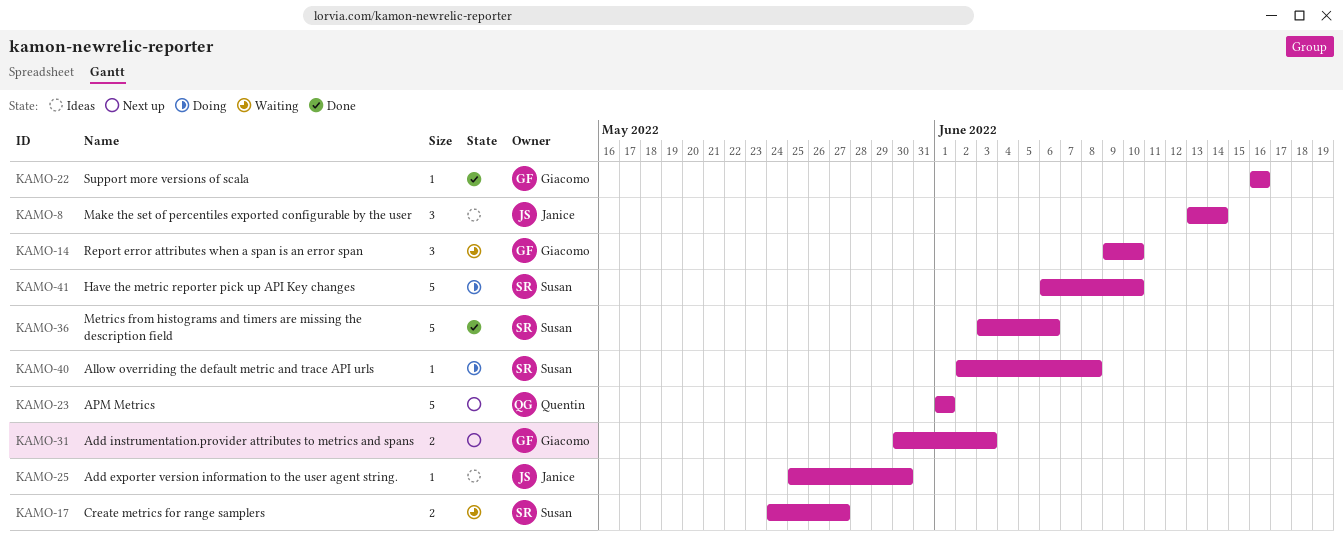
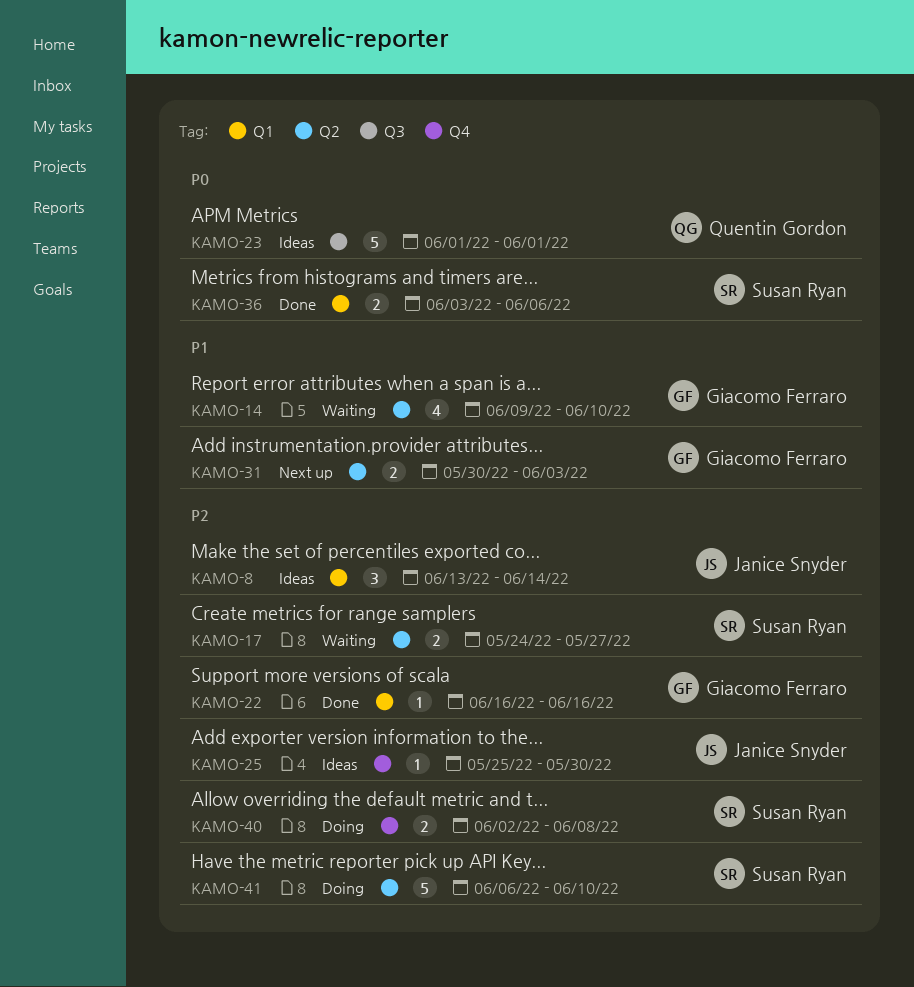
KAMO-14, estimate: 3 -> 4
KAMO-23, status: Next up -> Ideas
KAMO-36, estimate: 5 -> 2
KAMO-40, estimate: 1 -> 2

